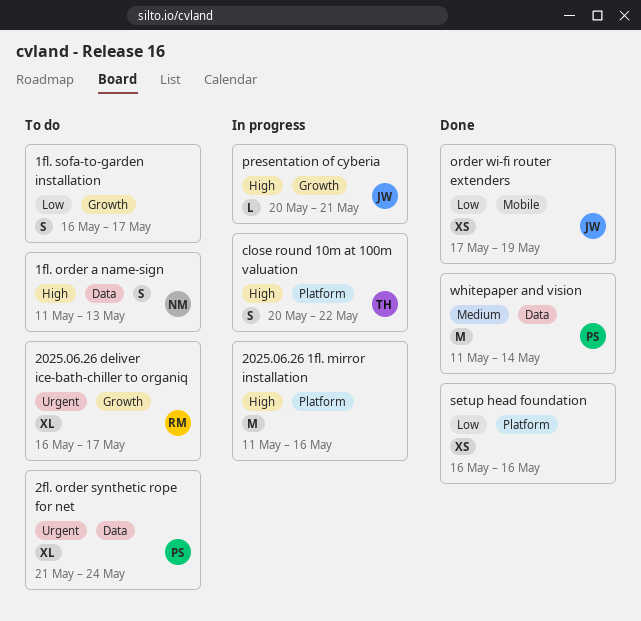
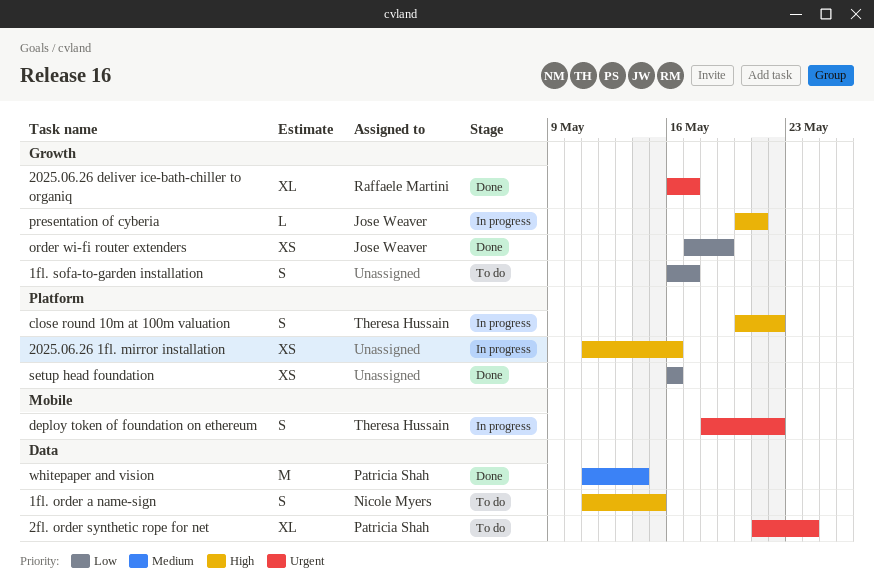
1fl. order a name-sign, due: May 13 -> May 15
2025.06.26 1fl. mirror installation, estimate: M -> XS
2025.06.26 deliver ice-bath-chiller to organiq, status: To do -> Done
deploy token of foundation on ethereum: none -> present
order wi-fi router extenders, label: Mobile -> Growth

